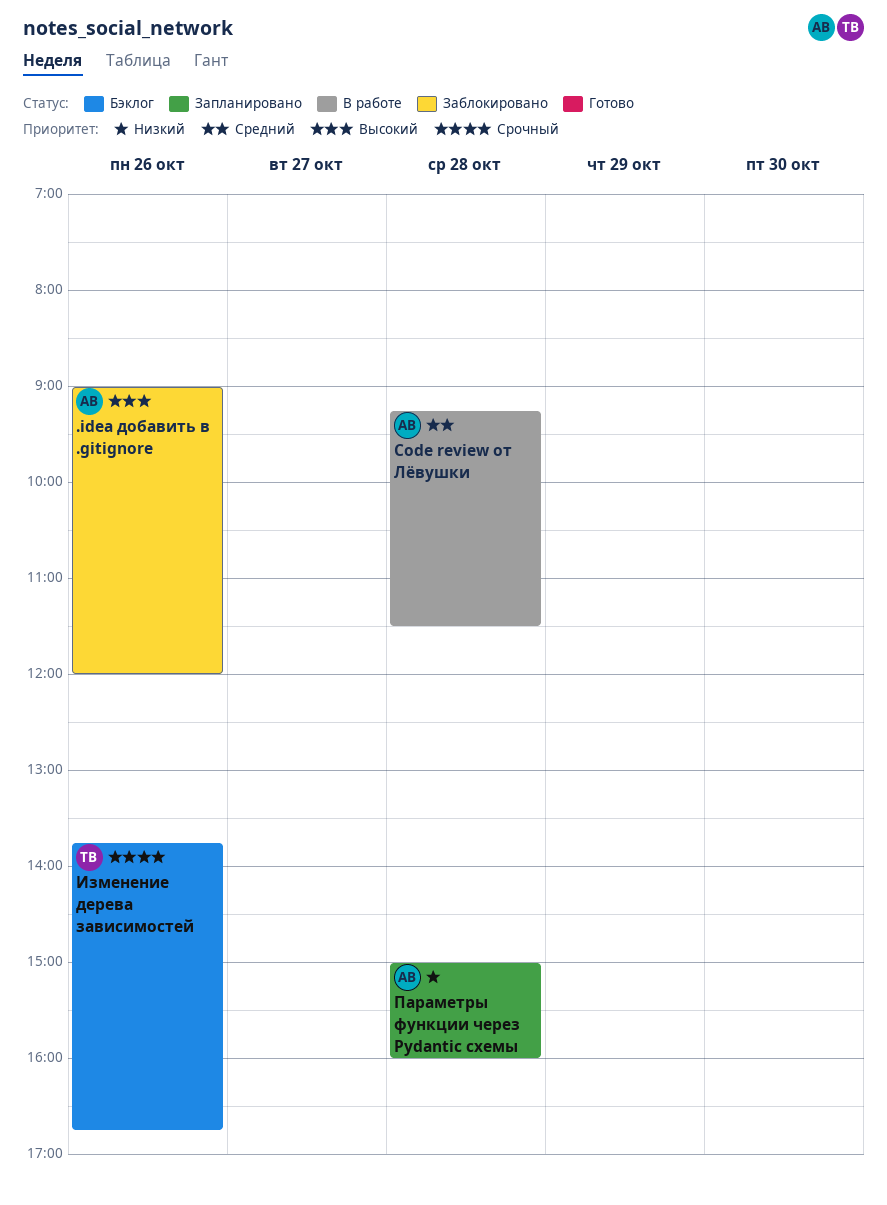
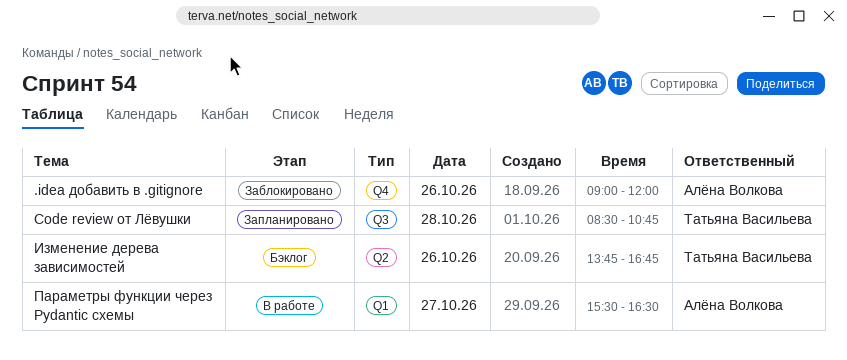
Code review от Лёвушки, status: В работе -> Запланировано
Code review от Лёвушки, owner: Алёна Волкова -> Татьяна Васильева
Code review от Лёвушки, begins: 09:15 -> 08:30
Code review от Лёвушки, ends: 11:30 -> 10:45
Параметры функции через Pydantic схемы, status: Запланировано -> В работе
Параметры функции через Pydantic схемы, day: Oct 28 -> Oct 27
Параметры функции через Pydantic схемы, begins: 15:00 -> 15:30
Параметры функции через Pydantic схемы, ends: 16:00 -> 16:30

